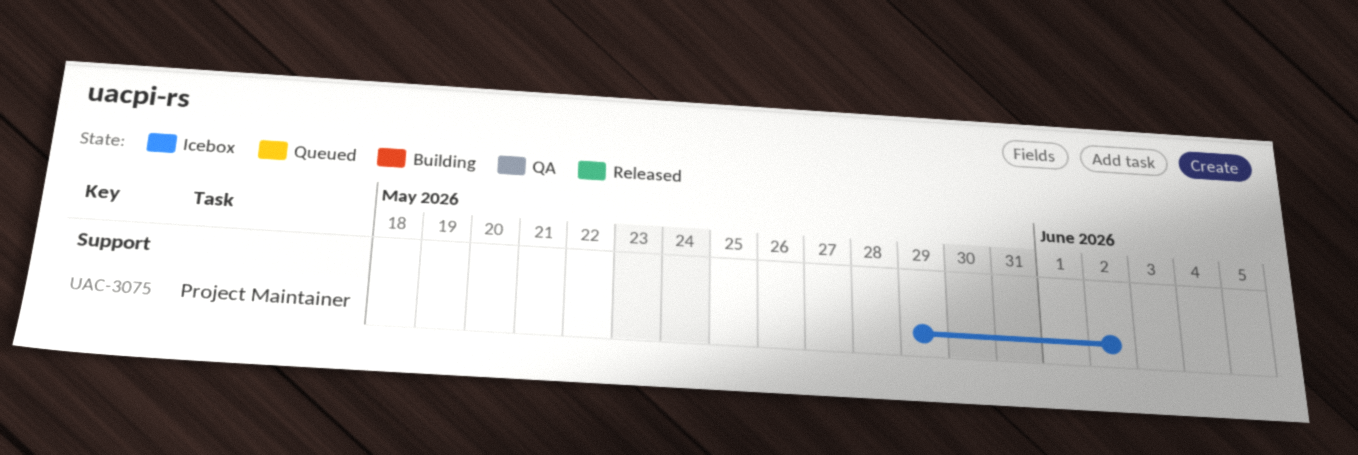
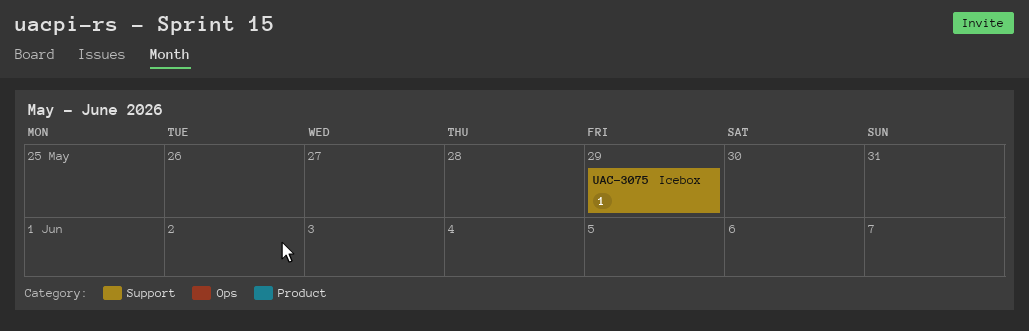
UAC-3075, due: Jun 2 -> May 29

